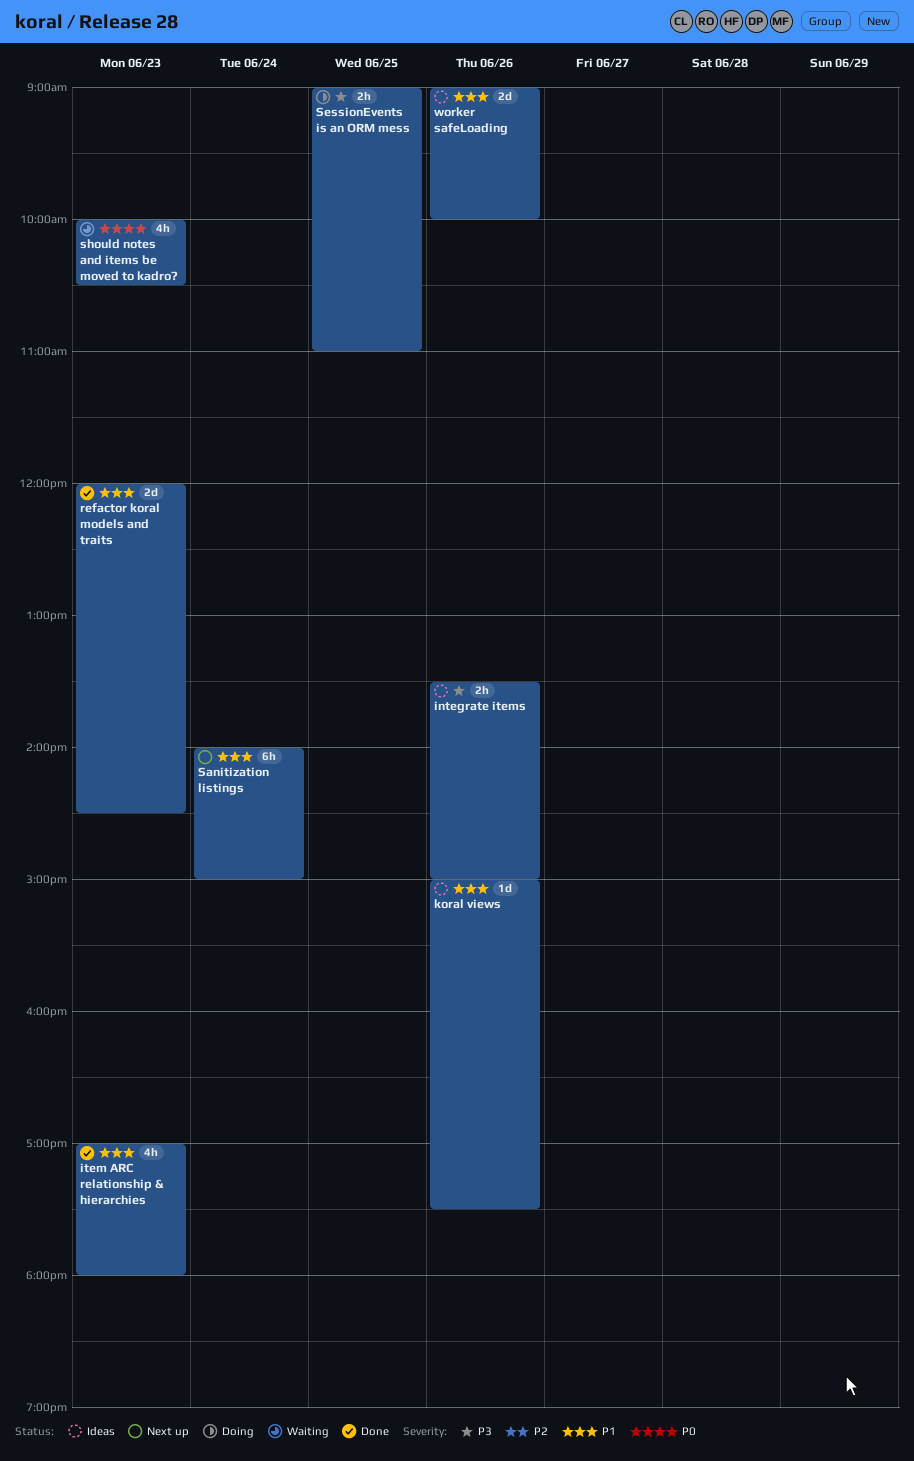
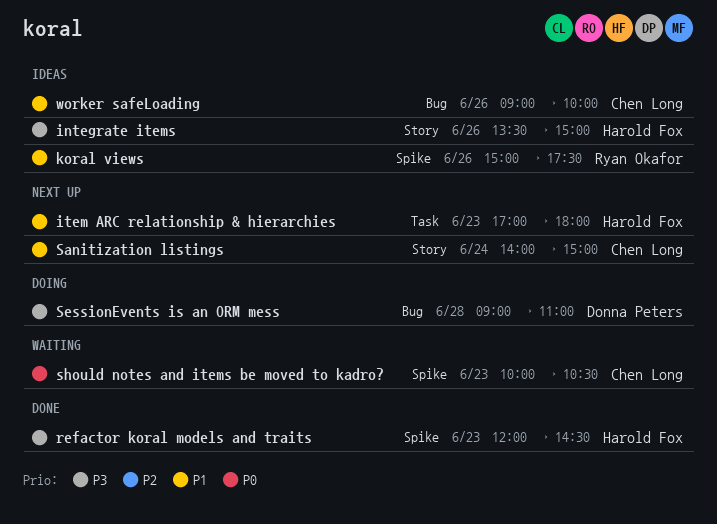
item ARC relationship & hierarchies, status: Done -> Next up
refactor koral models and traits, priority: P1 -> P3
SessionEvents is an ORM mess, day: Jun 25 -> Jun 28

